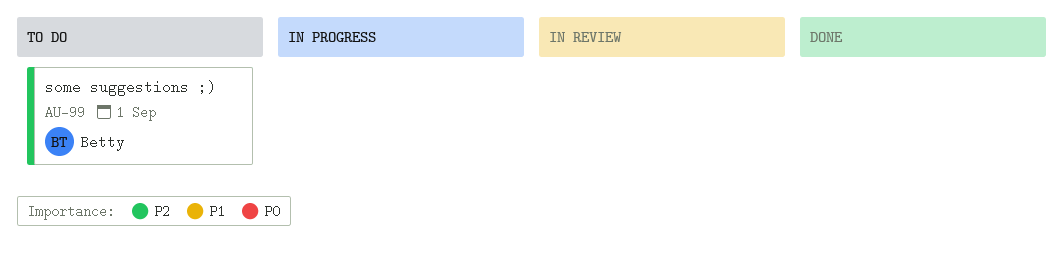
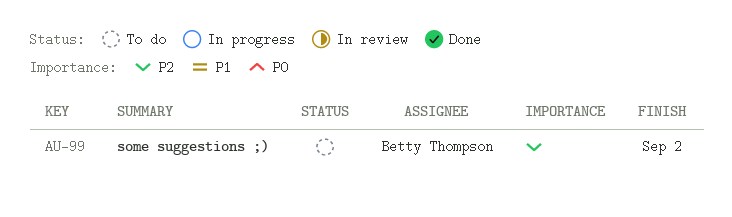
AU-99, due: Sep 1 -> Sep 2

